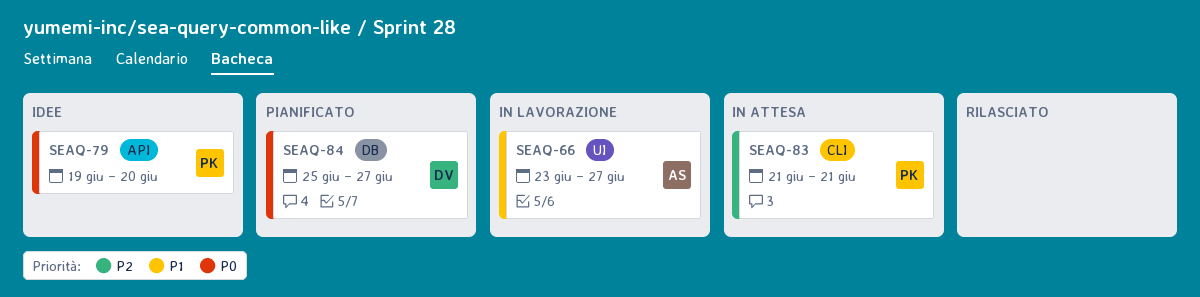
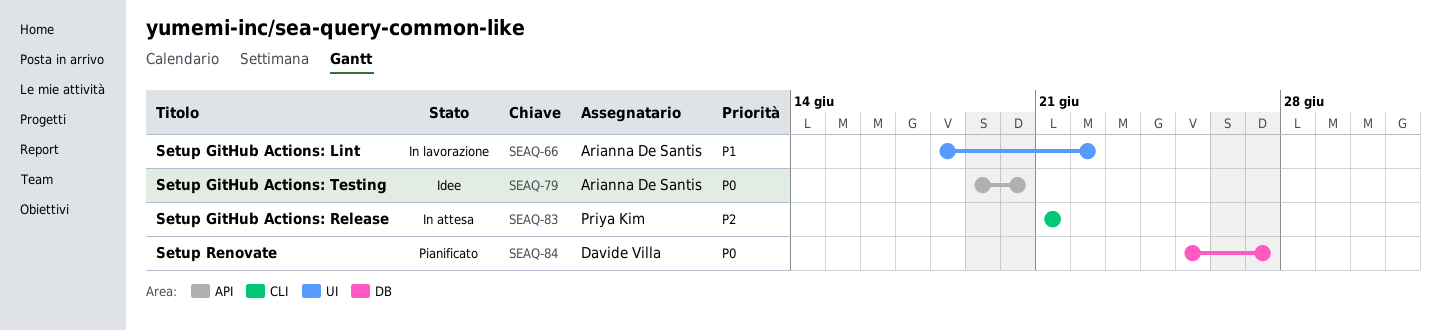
SEAQ-66, start: Jun 23 -> Jun 18
SEAQ-66, due: Jun 27 -> Jun 22
SEAQ-79, owner: Priya Kim -> Arianna De Santis

